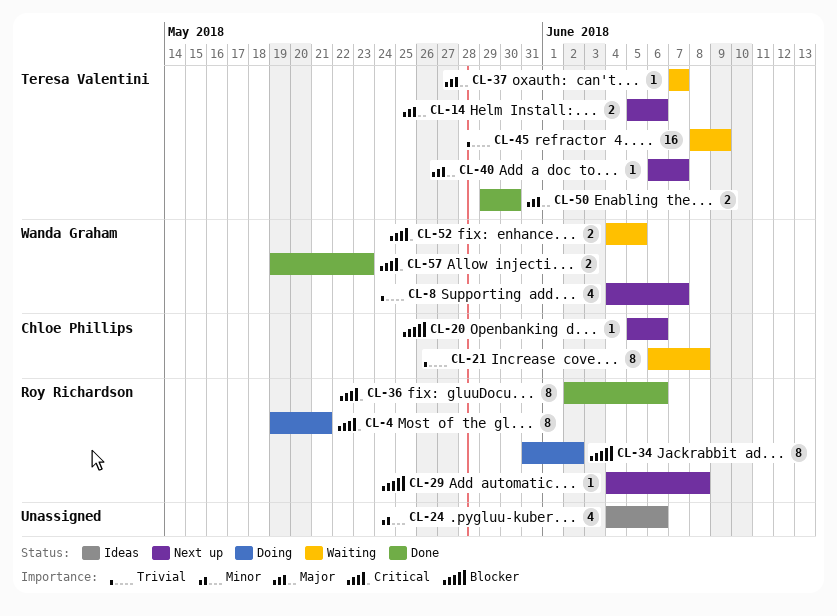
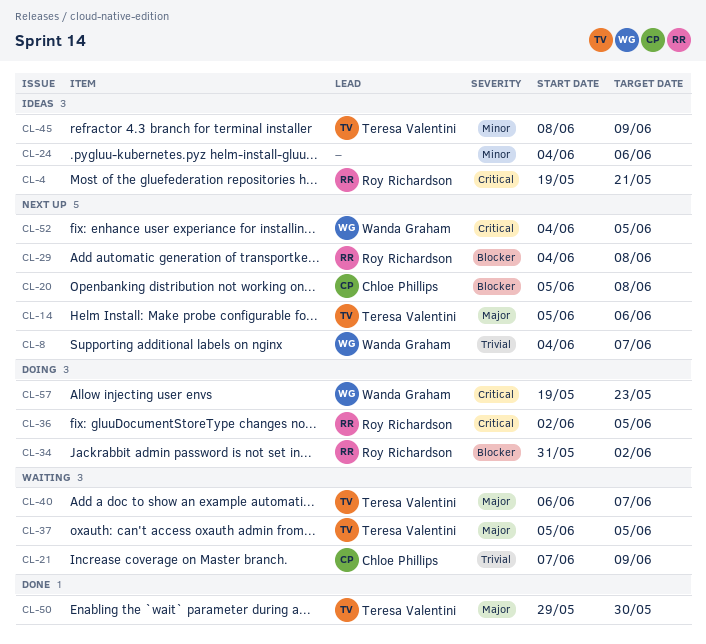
CL-4, status: Doing -> Ideas
CL-20, due: Jun 6 -> Jun 8
CL-21, start: Jun 6 -> Jun 7
CL-21, due: Jun 8 -> Jun 9
CL-36, status: Done -> Doing
CL-36, due: Jun 6 -> Jun 5
CL-37, start: Jun 7 -> Jun 5
CL-37, due: Jun 7 -> Jun 5
CL-40, status: Next up -> Waiting
CL-45, status: Waiting -> Ideas
CL-45, priority: Trivial -> Minor
CL-52, status: Waiting -> Next up
CL-57, status: Done -> Doing

